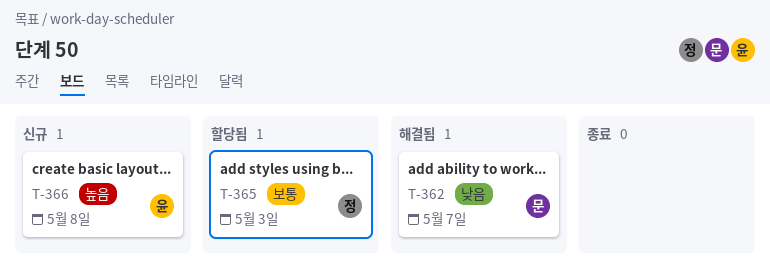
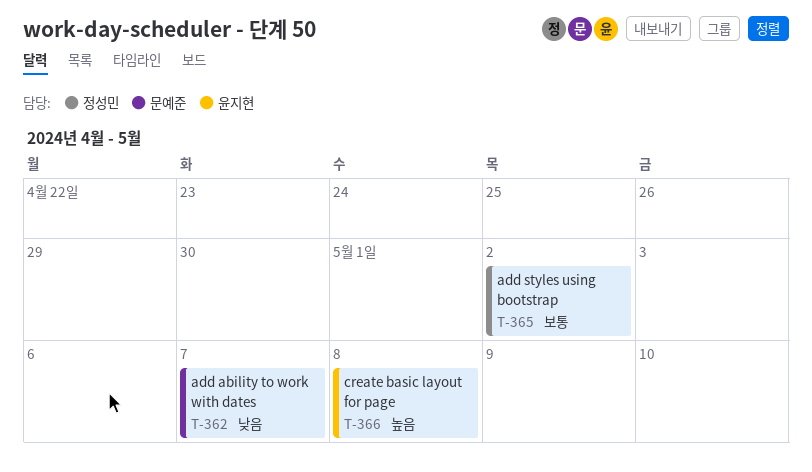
T-365, due: May 3 -> May 2

